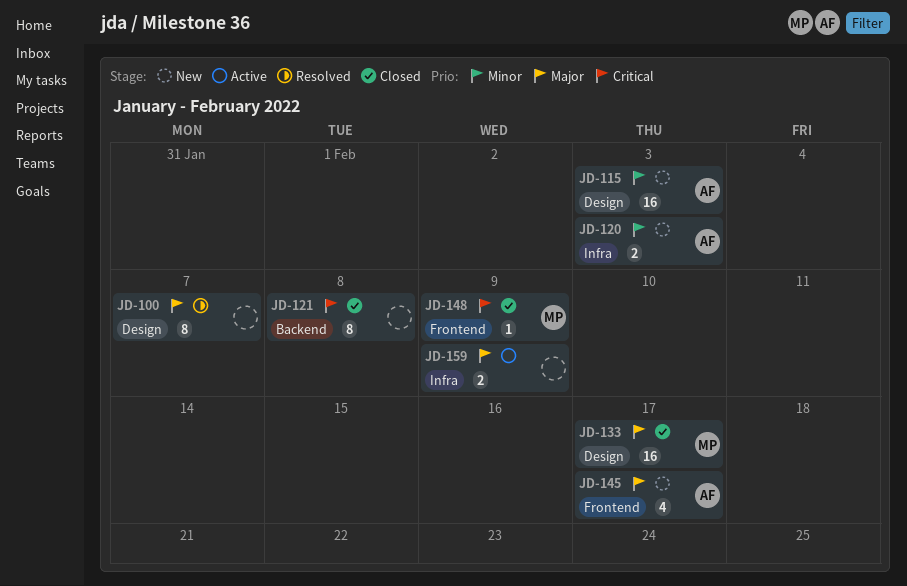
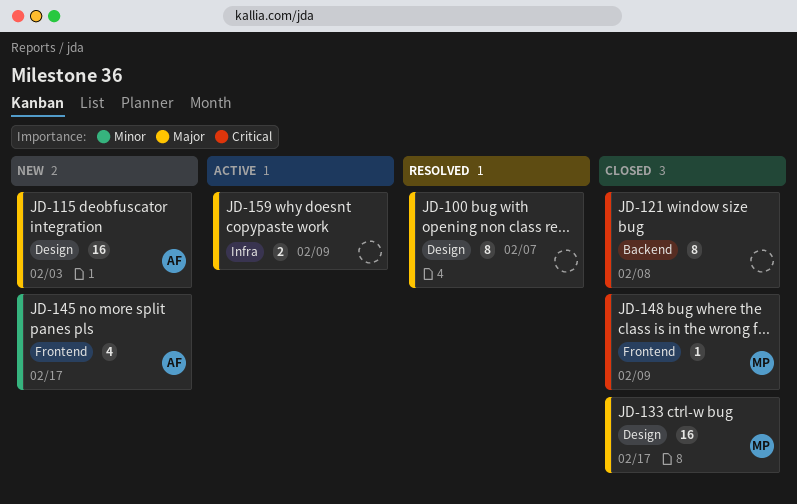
JD-115, priority: Minor -> Major
JD-120: present -> none
JD-145, priority: Major -> Minor

